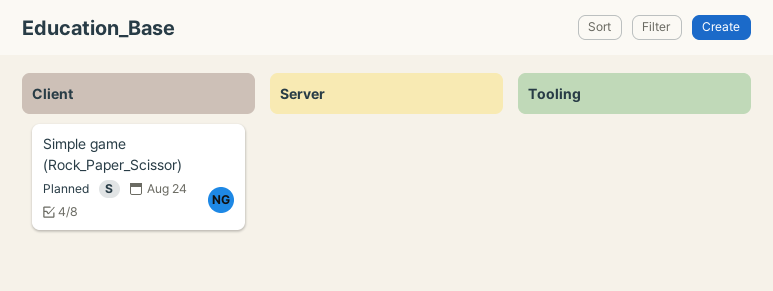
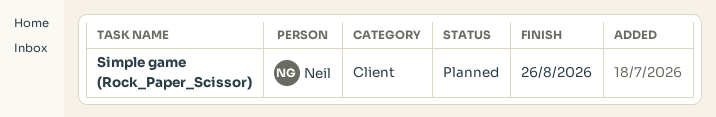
Simple game (Rock_Paper_Scissor), due: Aug 24 -> Aug 26

